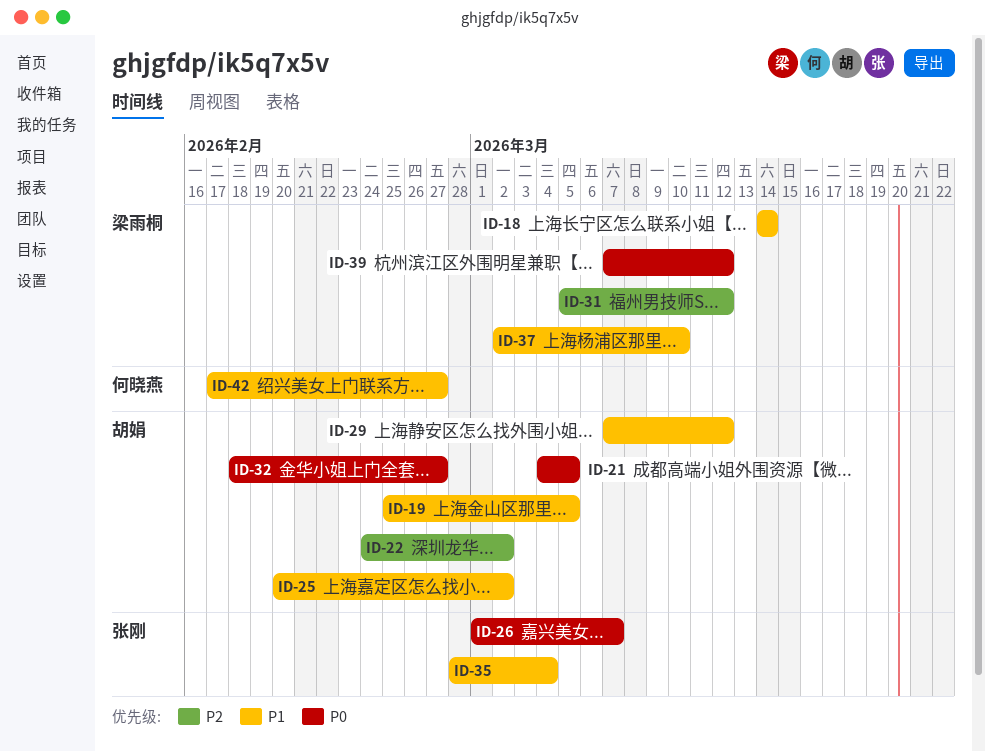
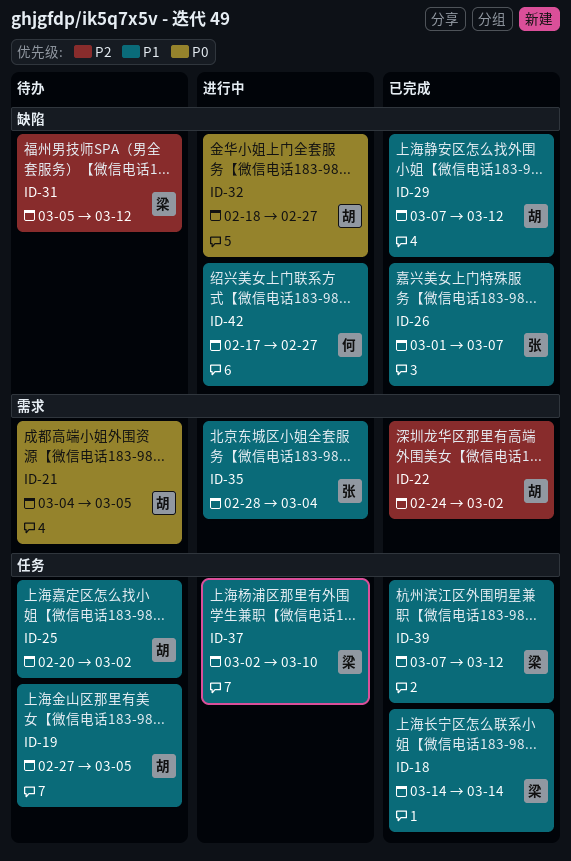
ID-19, start: Feb 25 -> Feb 27
ID-26, priority: P0 -> P1
ID-39, priority: P0 -> P1

